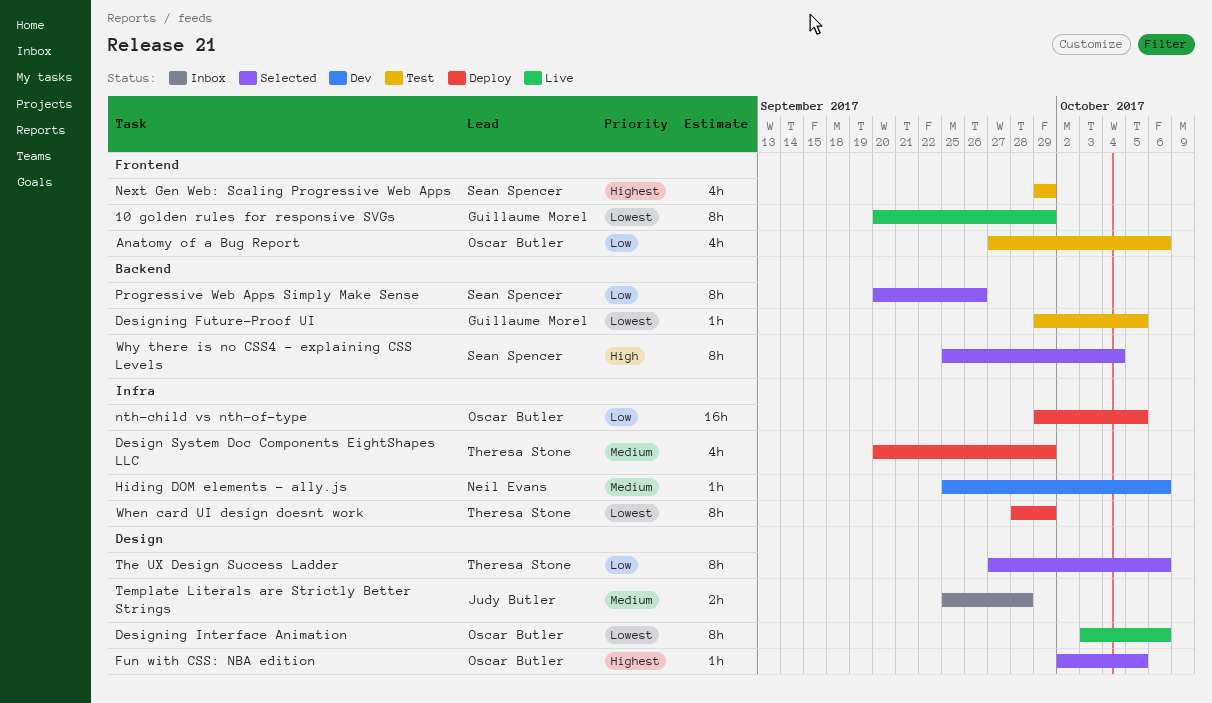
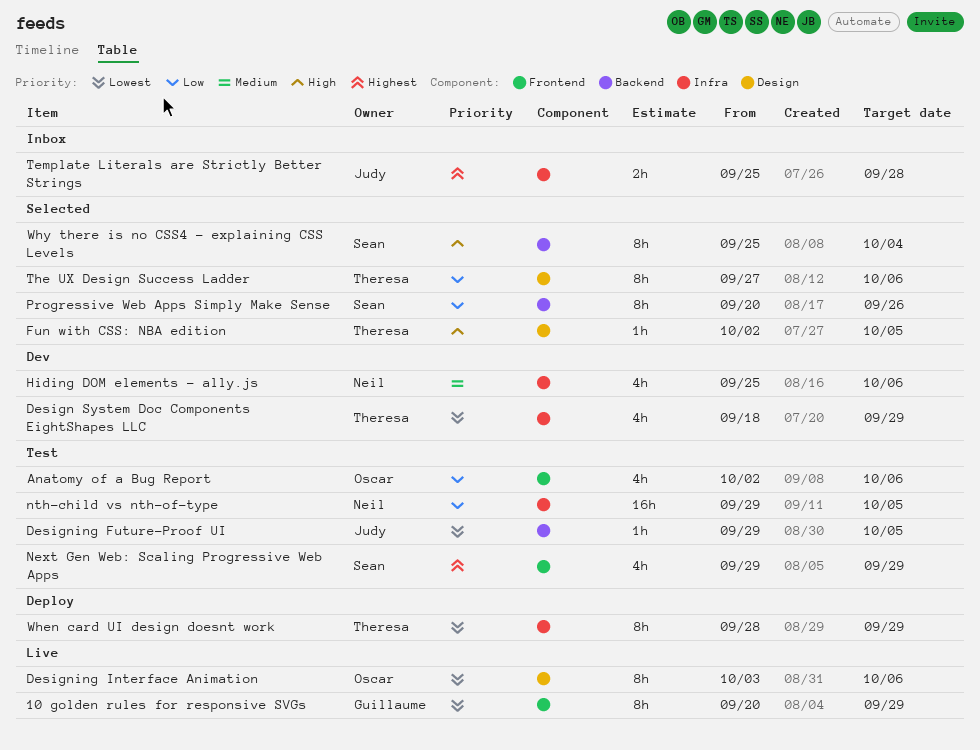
Anatomy of a Bug Report, start: Sep 27 -> Oct 2
Design System Doc Components EightShapes LLC, status: Deploy -> Dev
Design System Doc Components EightShapes LLC, priority: Medium -> Lowest
Design System Doc Components EightShapes LLC, start: Sep 20 -> Sep 18
Designing Future-Proof UI, owner: Guillaume Morel -> Judy Butler
Fun with CSS: NBA edition, owner: Oscar Butler -> Theresa Stone
Fun with CSS: NBA edition, priority: Highest -> High
Hiding DOM elements - ally.js, estimate: 1h -> 4h
nth-child vs nth-of-type, status: Deploy -> Test
nth-child vs nth-of-type, owner: Oscar Butler -> Neil Evans
Template Literals are Strictly Better Strings, priority: Medium -> Highest
Template Literals are Strictly Better Strings, label: Design -> Infra

